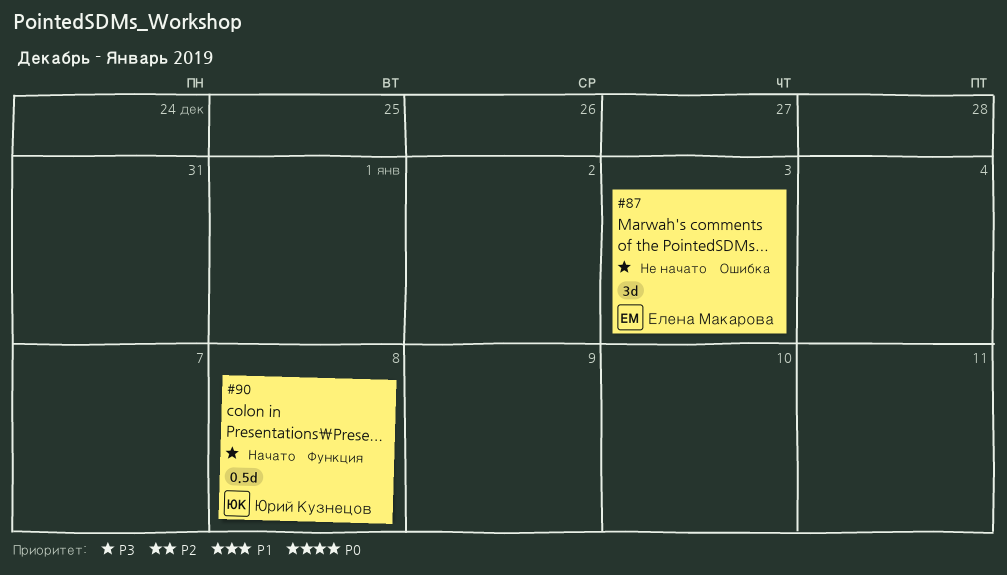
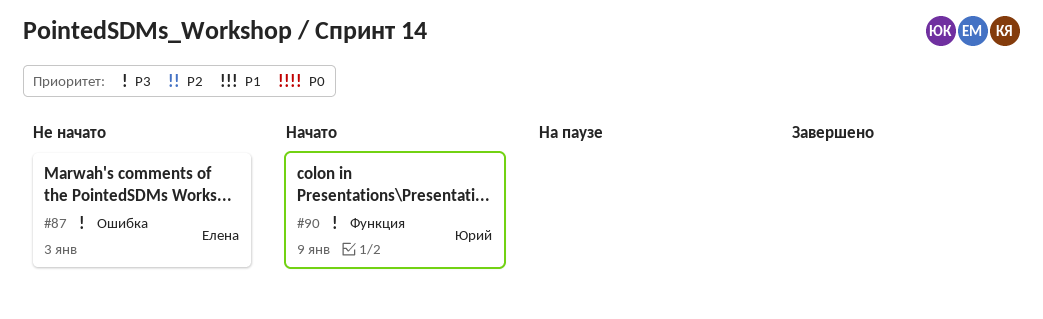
#90, due: Jan 8 -> Jan 9

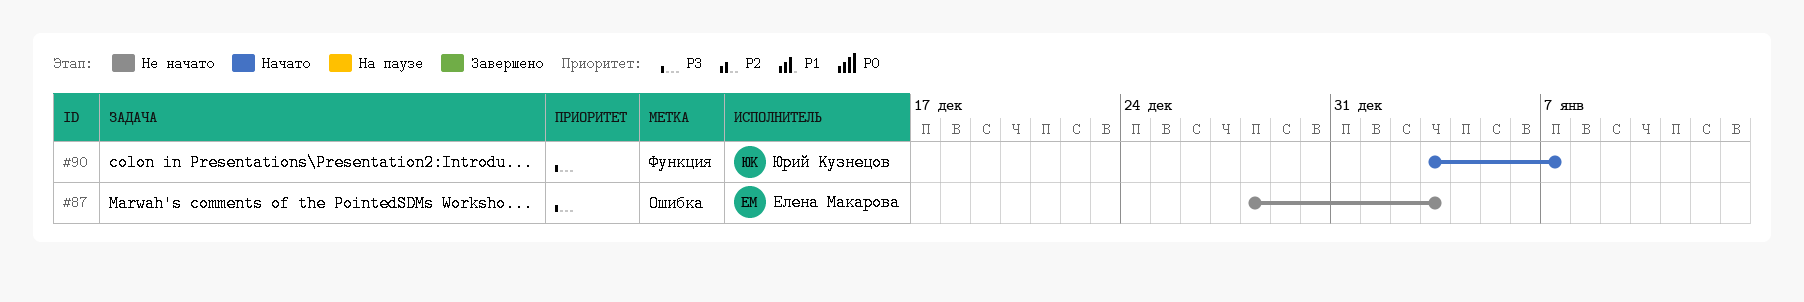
#90, due: Jan 9 -> Jan 7

